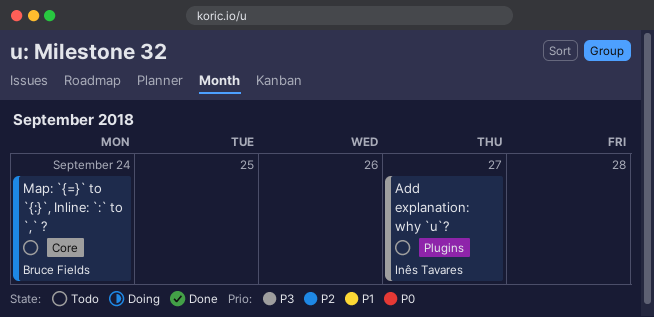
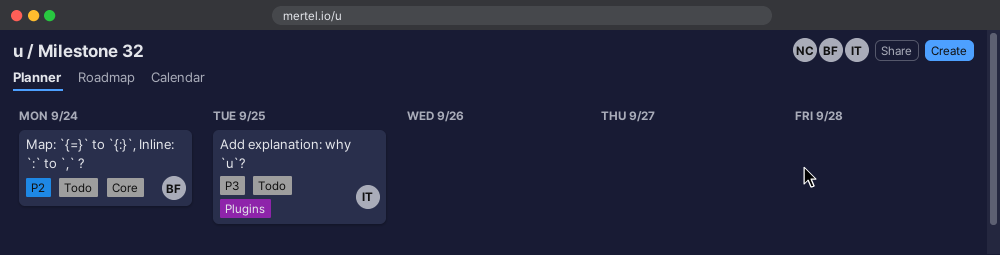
Add explanation: why `u`?, due: Sep 27 -> Sep 25

